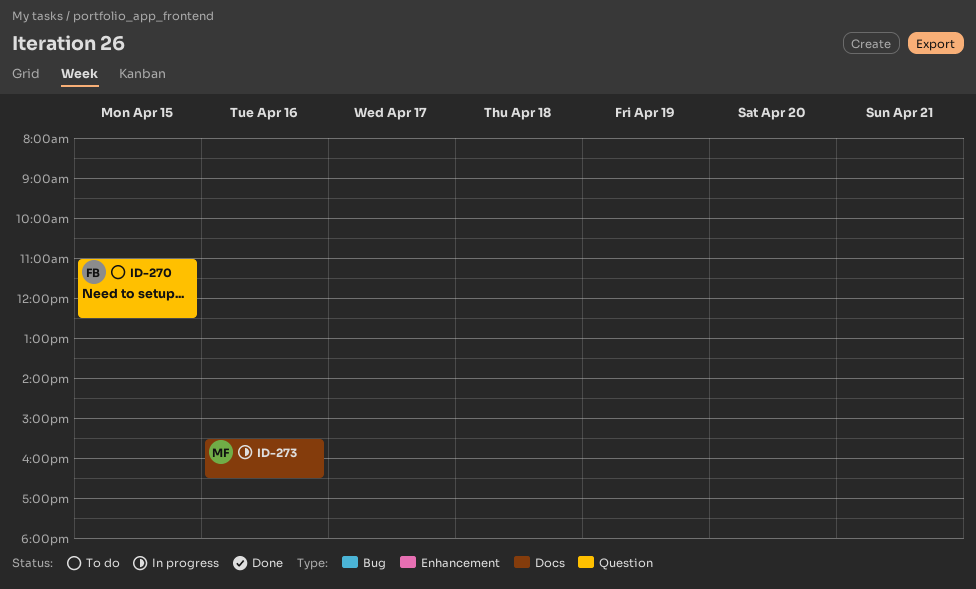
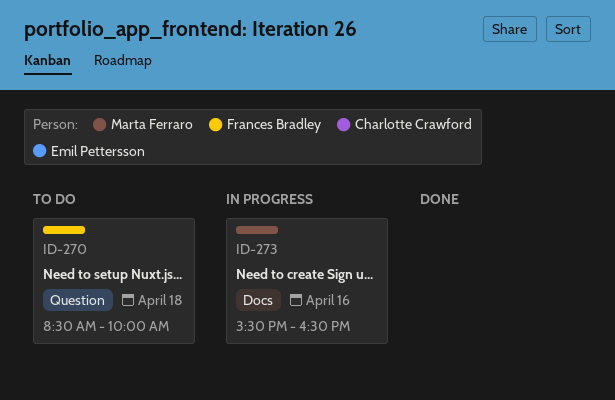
ID-270, day: Apr 15 -> Apr 18
ID-270, begins: 11:00 -> 08:30
ID-270, ends: 12:30 -> 10:00

